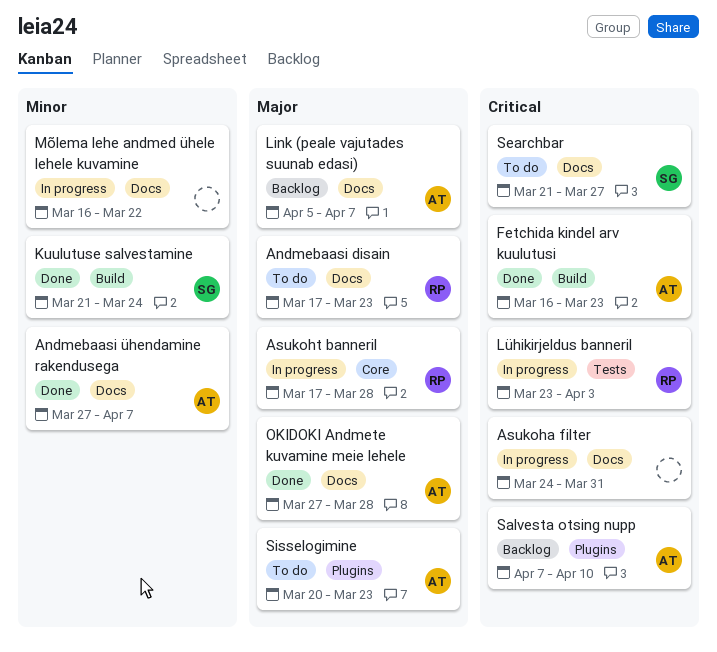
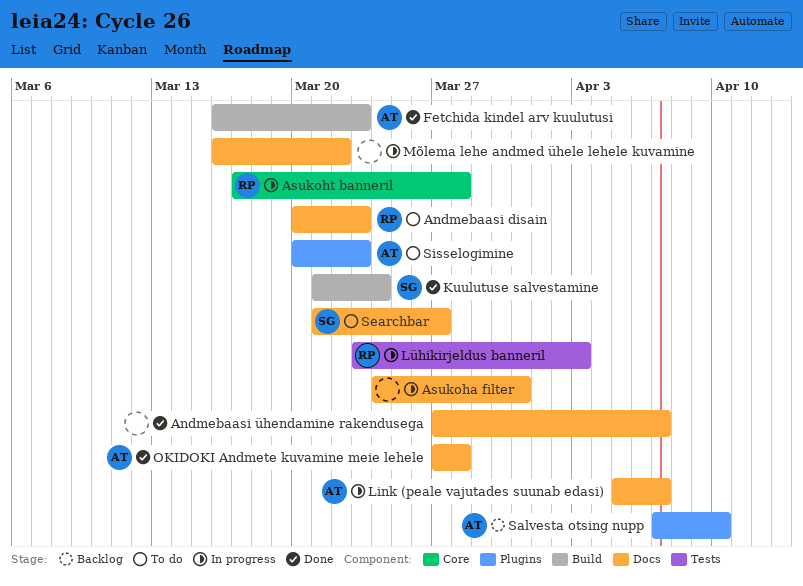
Andmebaasi disain, start: Mar 17 -> Mar 20
Andmebaasi ühendamine rakendusega, owner: AT -> none
Link (peale vajutades suunab edasi), status: Backlog -> In progress

